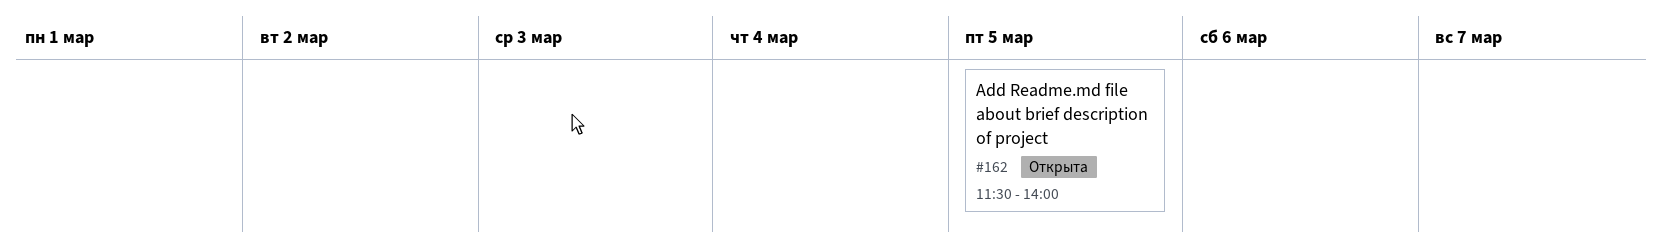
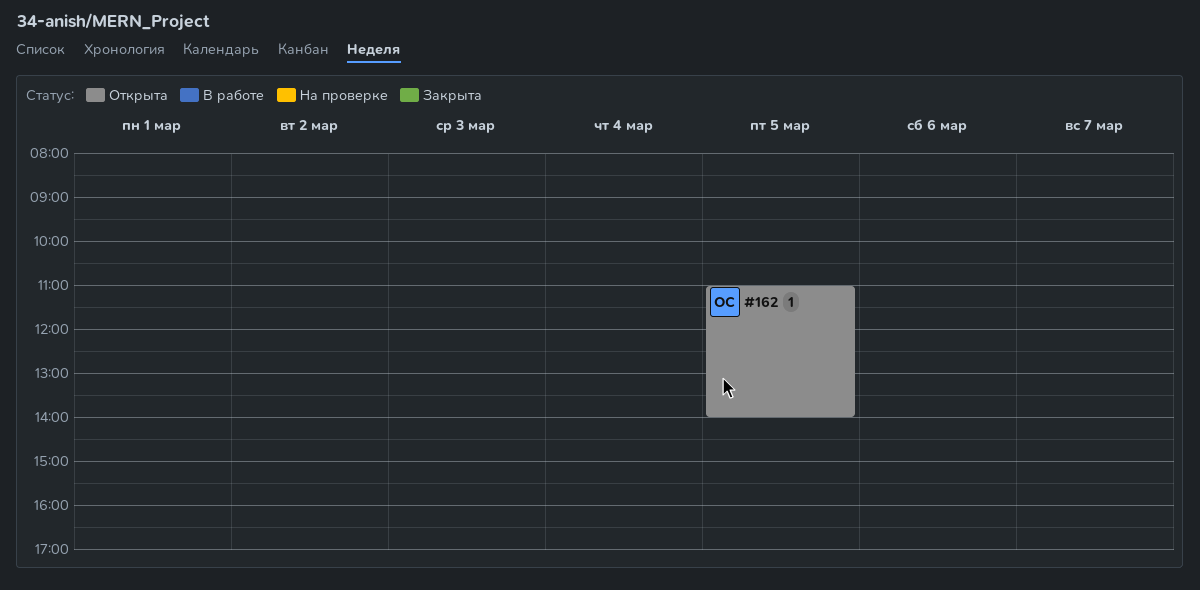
#162, begins: 11:30 -> 11:00

